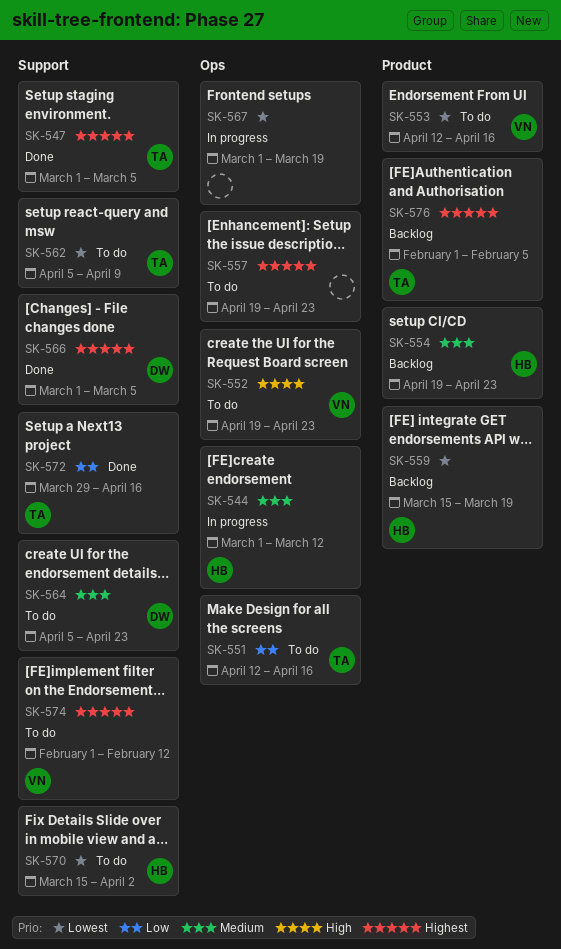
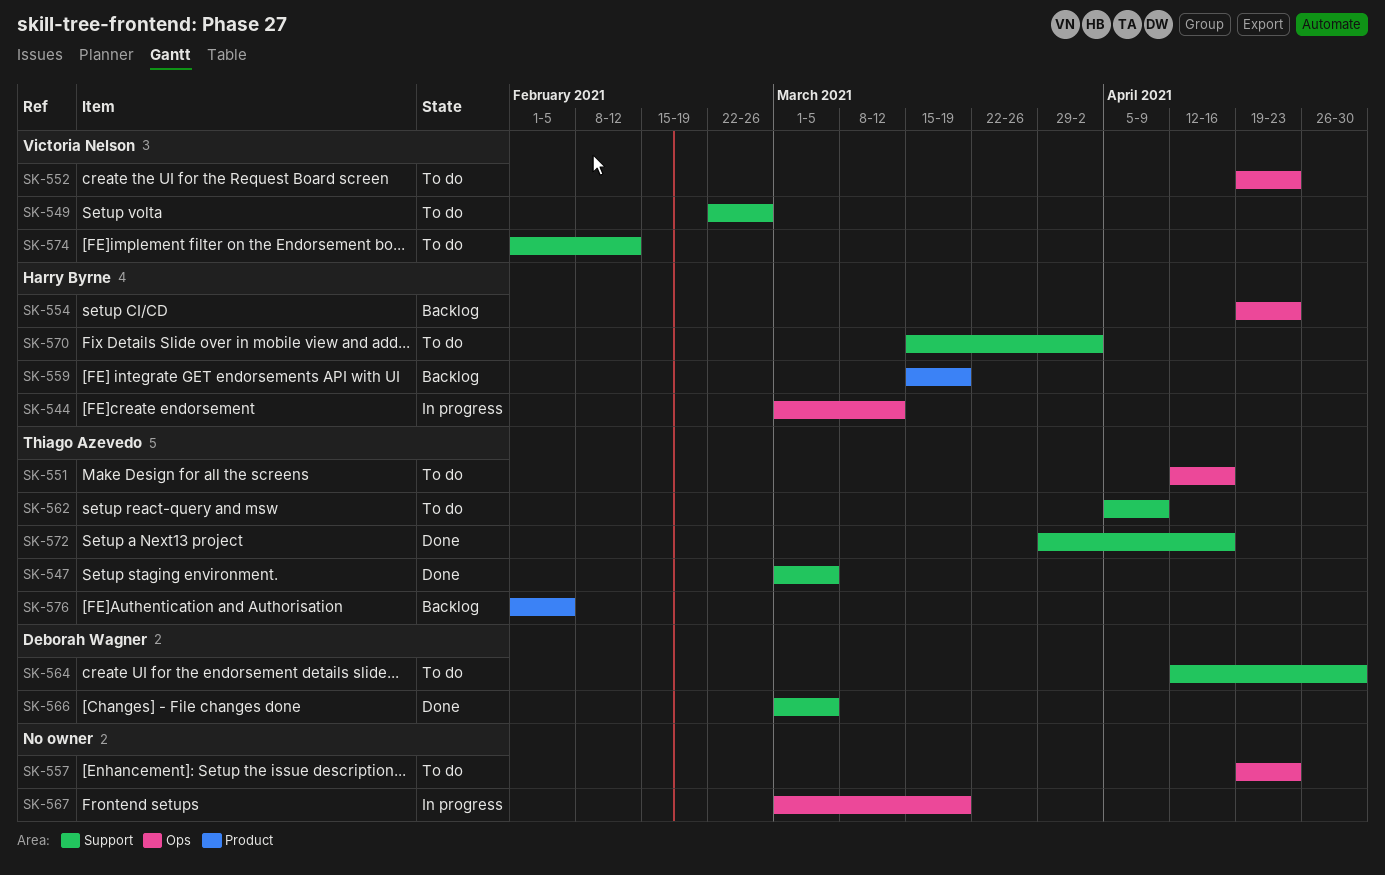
SK-549: none -> present
SK-553: present -> none
SK-554, label: Product -> Ops
SK-564, start: Apr 5 -> Apr 12
SK-564, due: Apr 23 -> Apr 30

